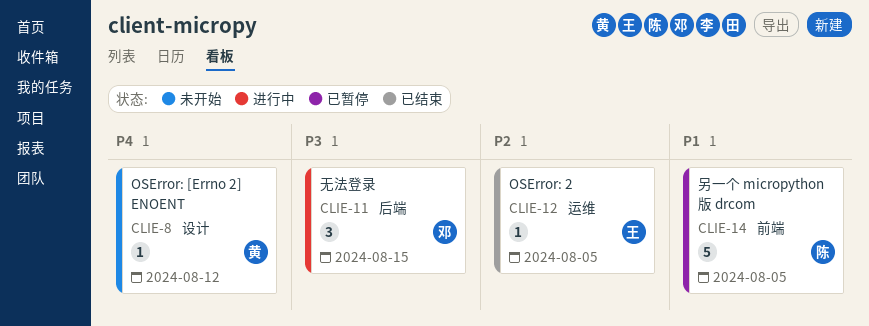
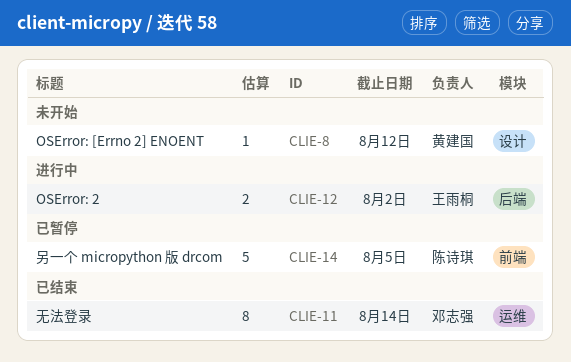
CLIE-11, status: 进行中 -> 已结束
CLIE-11, label: 后端 -> 运维
CLIE-11, estimate: 3 -> 8
CLIE-11, due: Aug 15 -> Aug 14
CLIE-12, status: 已结束 -> 进行中
CLIE-12, label: 运维 -> 后端
CLIE-12, estimate: 1 -> 2
CLIE-12, due: Aug 5 -> Aug 2

